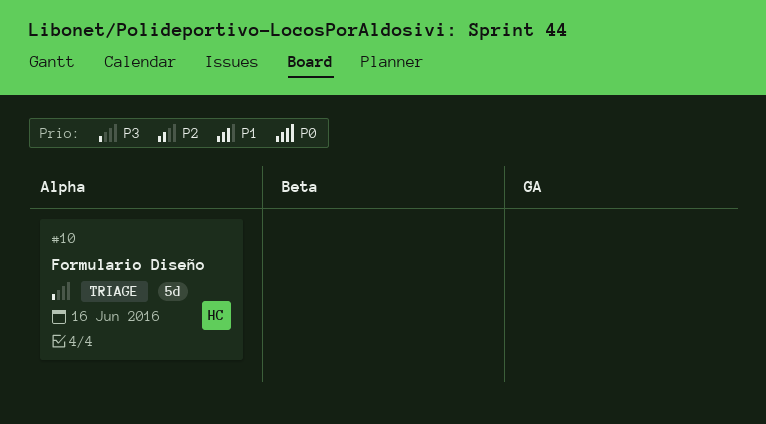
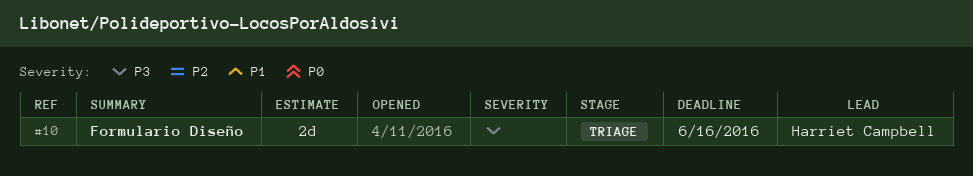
#10, estimate: 5d -> 2d

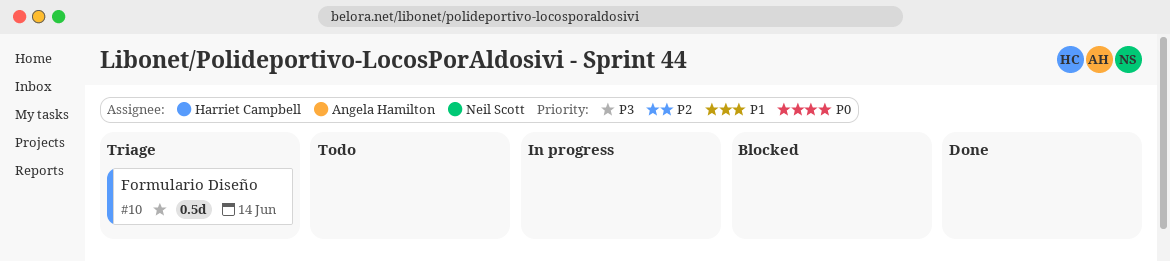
#10, estimate: 2d -> 0.5d
#10, due: Jun 16 -> Jun 14

